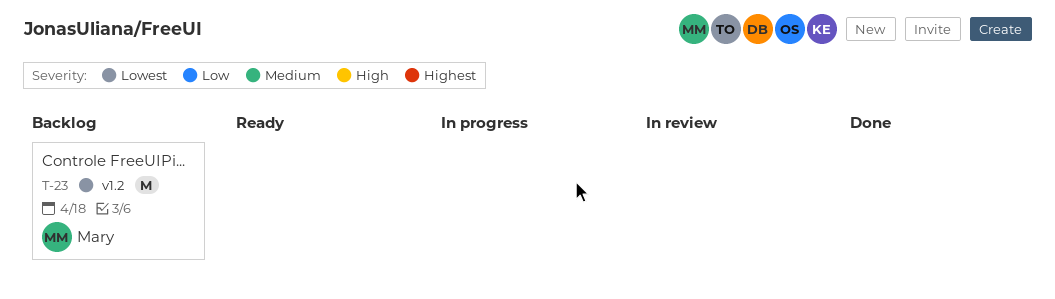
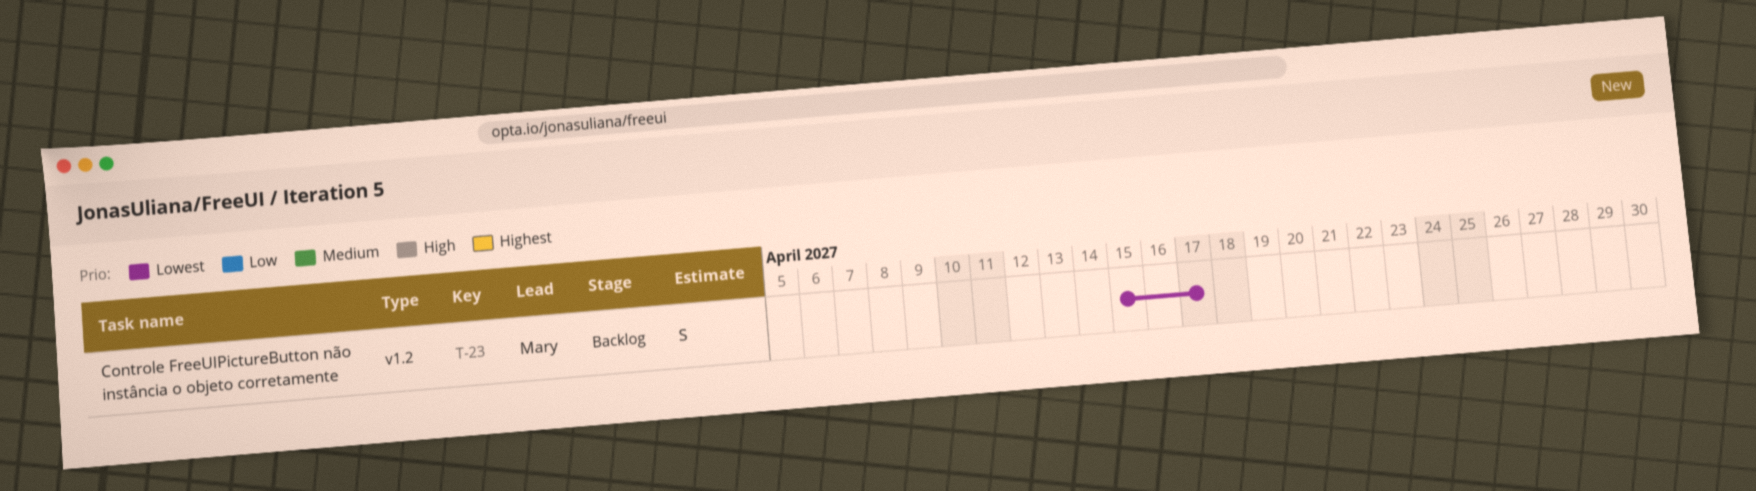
T-23, estimate: M -> S
T-23, due: Apr 18 -> Apr 17

